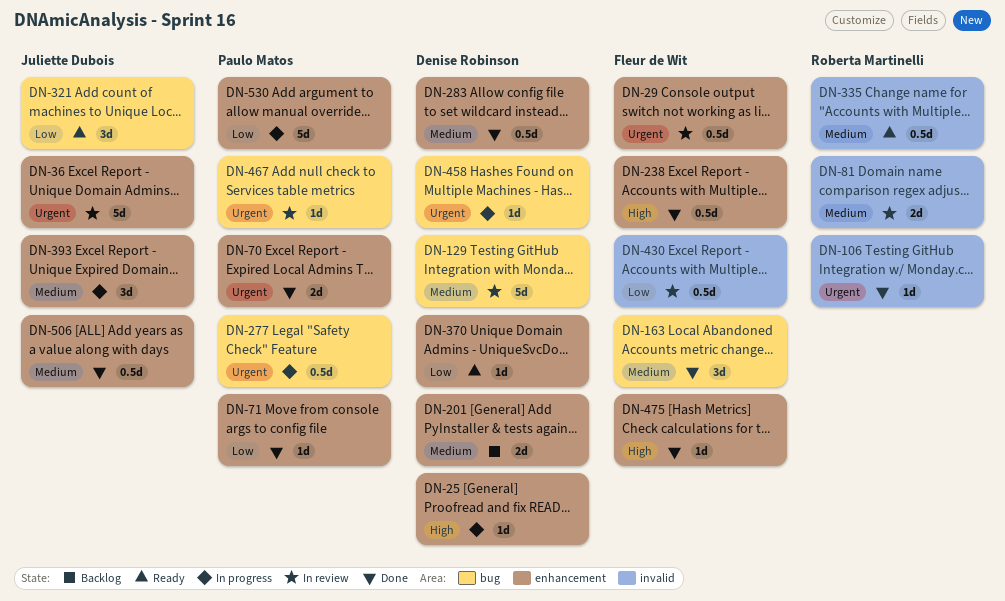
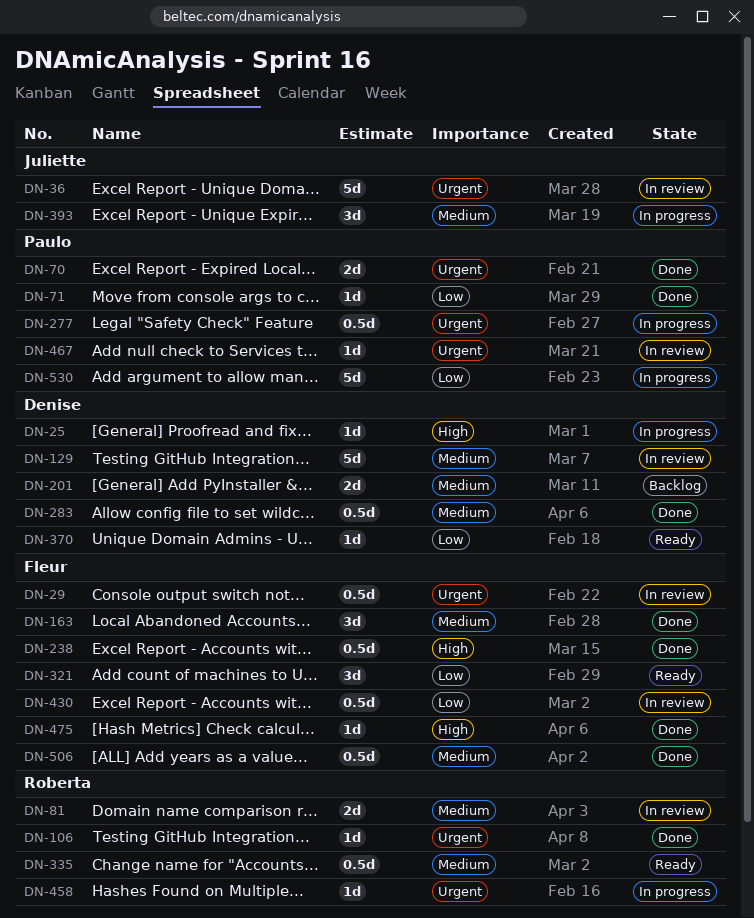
DN-321, owner: Juliette Dubois -> Fleur de Wit
DN-458, owner: Denise Robinson -> Roberta Martinelli
DN-506, owner: Juliette Dubois -> Fleur de Wit

